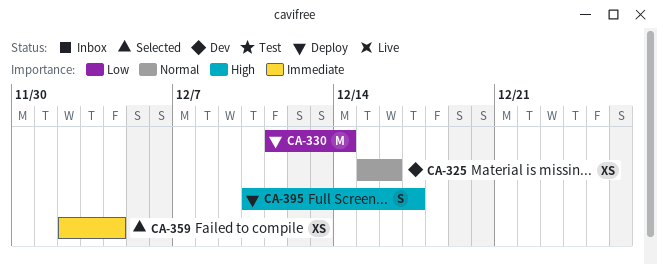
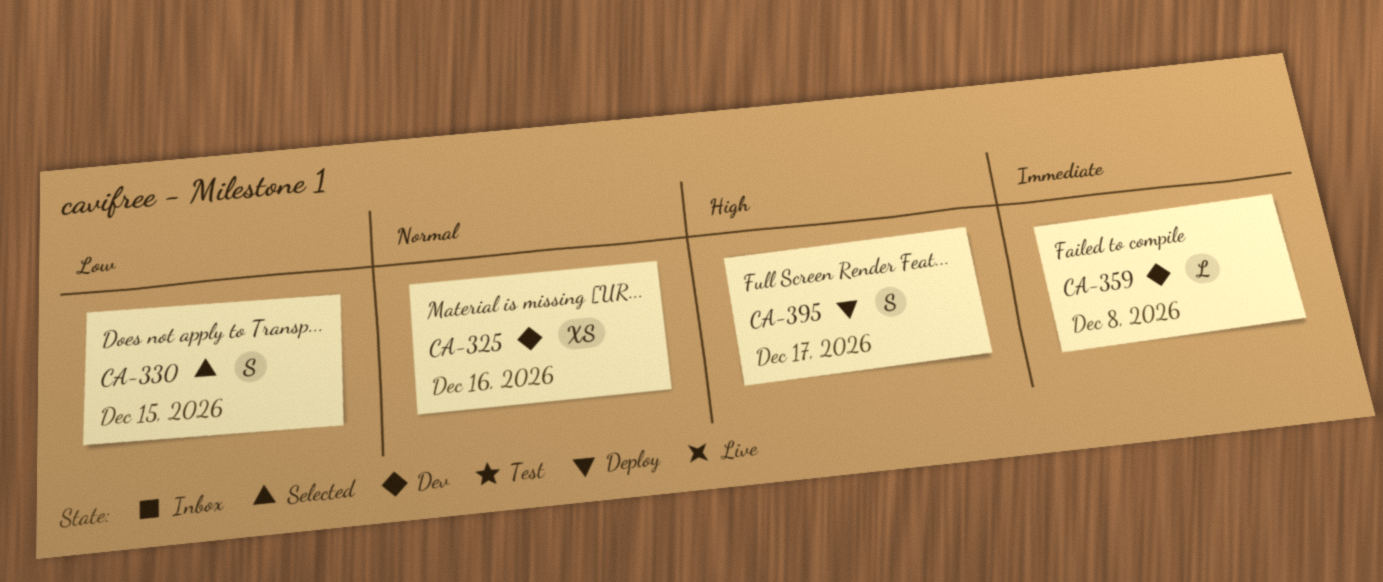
CA-330, status: Deploy -> Selected
CA-330, estimate: M -> S
CA-330, due: Dec 14 -> Dec 15
CA-359, status: Selected -> Dev
CA-359, estimate: XS -> L
CA-359, due: Dec 4 -> Dec 8

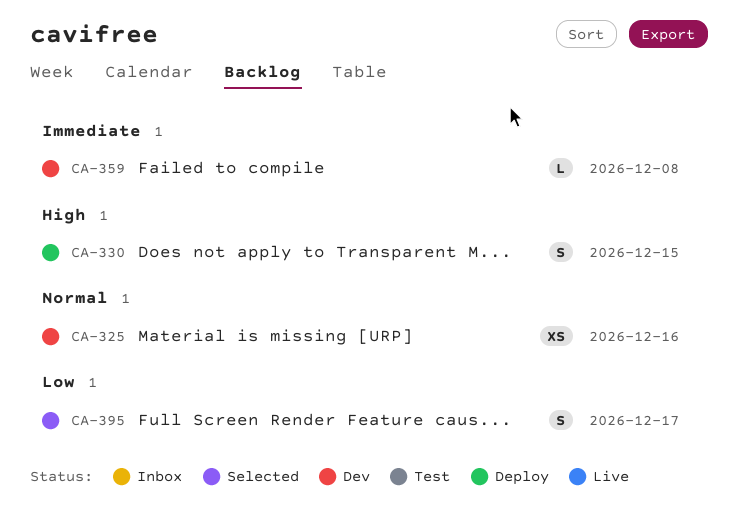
CA-330, status: Selected -> Deploy
CA-330, priority: Low -> High
CA-395, status: Deploy -> Selected
CA-395, priority: High -> Low

